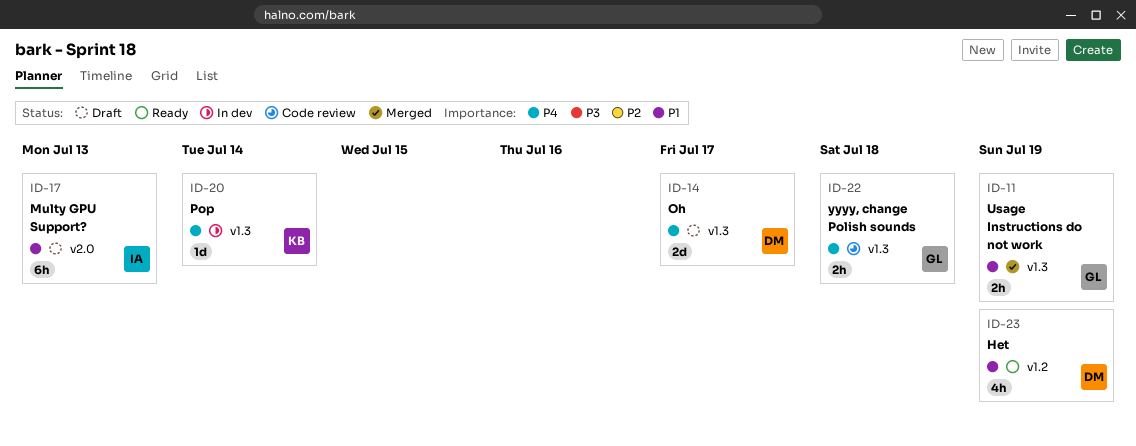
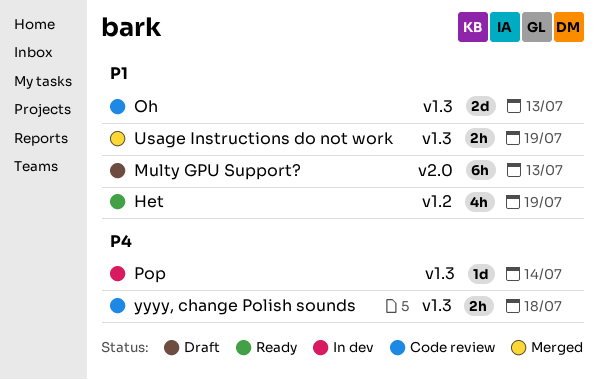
Oh, status: Draft -> Code review
Oh, priority: P4 -> P1
Oh, due: Jul 17 -> Jul 13

